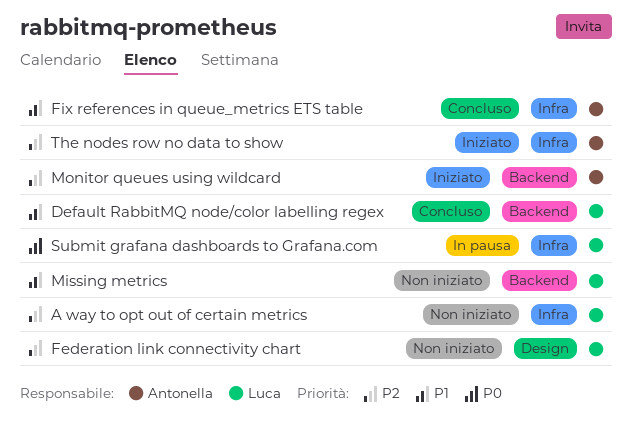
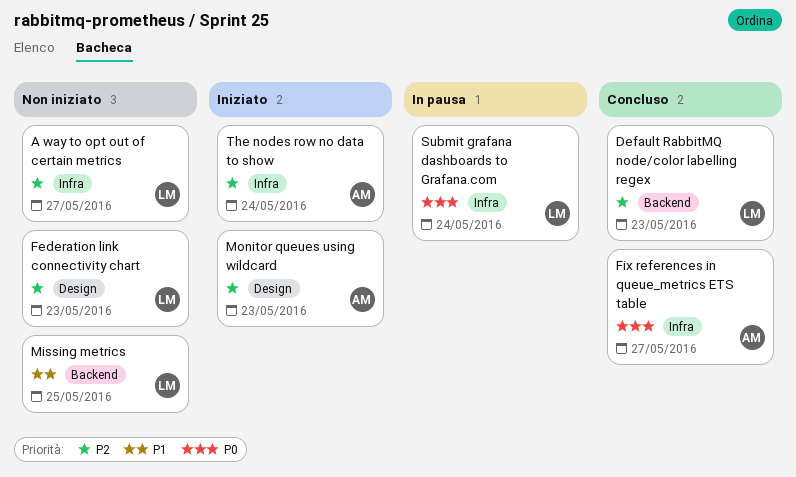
Default RabbitMQ node/color labelling regex, priority: P1 -> P2
Fix references in queue_metrics ETS table, priority: P1 -> P0
Monitor queues using wildcard, label: Backend -> Design

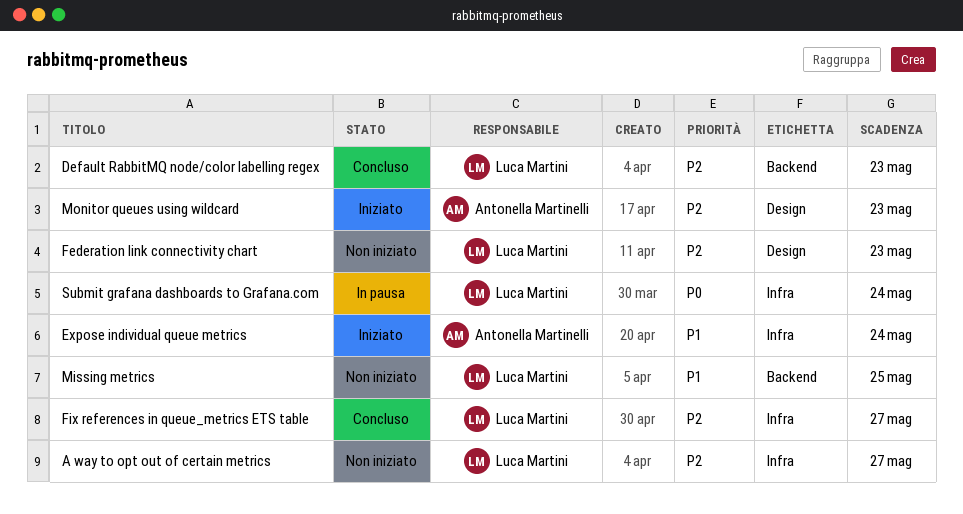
Expose individual queue metrics: none -> present
Fix references in queue_metrics ETS table, owner: Antonella Martinelli -> Luca Martini
Fix references in queue_metrics ETS table, priority: P0 -> P2
The nodes row no data to show: present -> none

